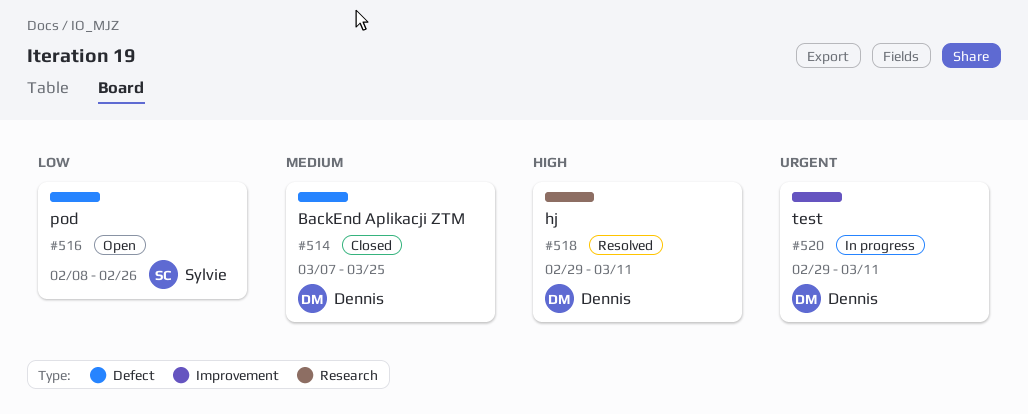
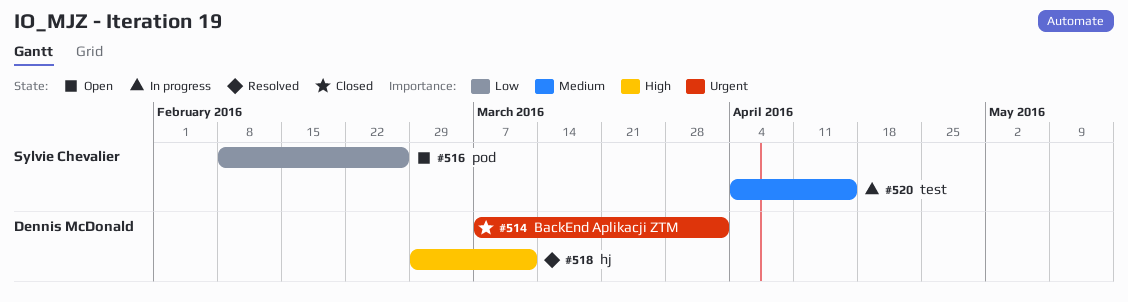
#514, priority: Medium -> Urgent
#514, due: Mar 25 -> Apr 1
#520, owner: Dennis McDonald -> Sylvie Chevalier
#520, priority: Urgent -> Medium
#520, start: Feb 29 -> Apr 4
#520, due: Mar 11 -> Apr 15

